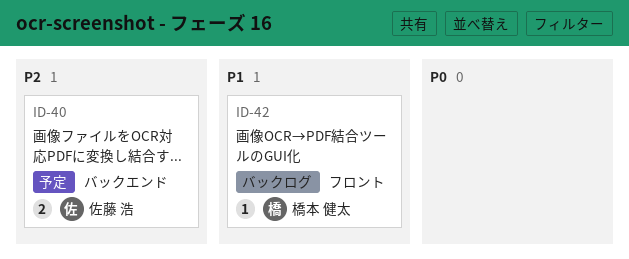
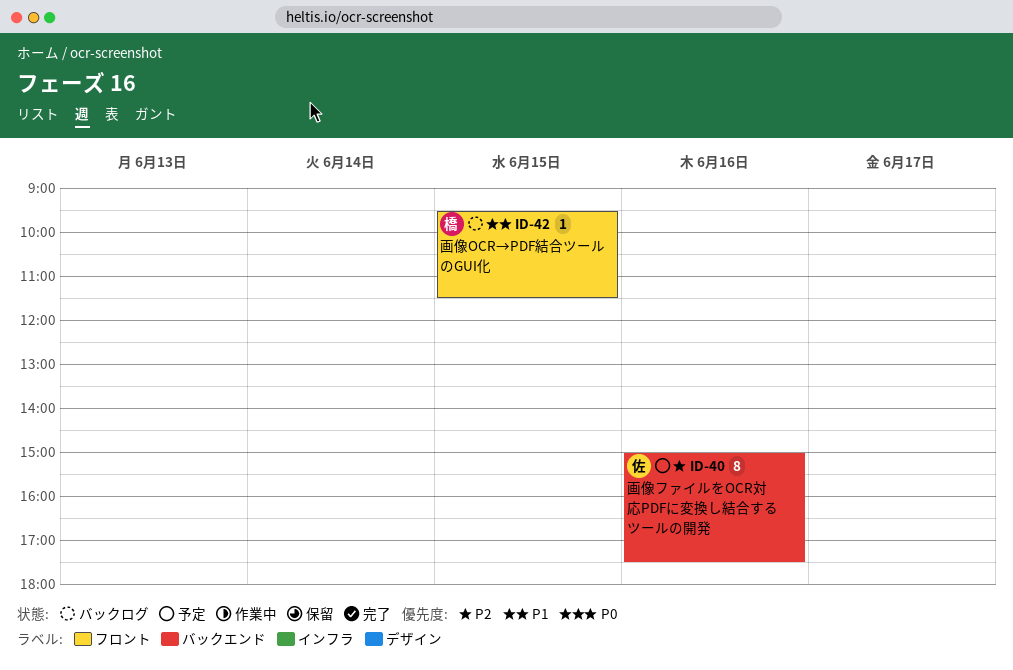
ID-40, estimate: 2 -> 8

